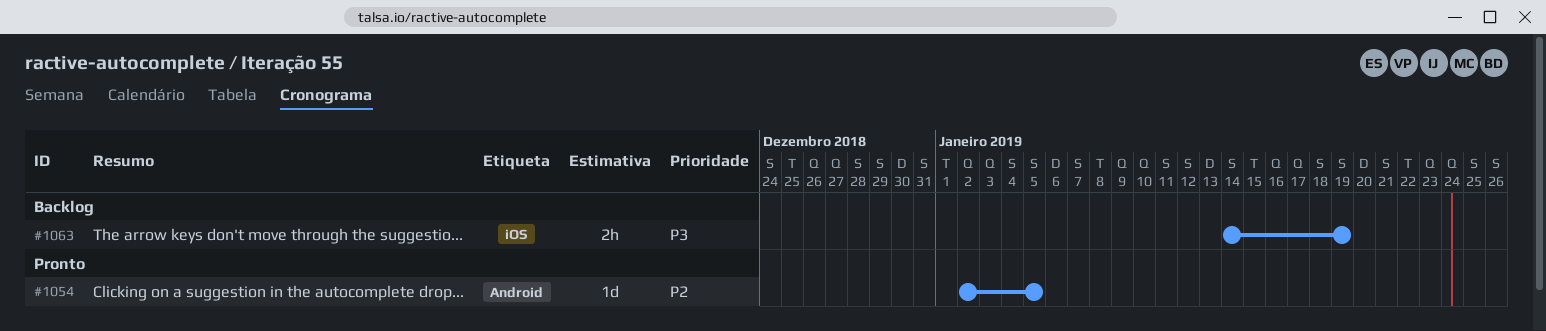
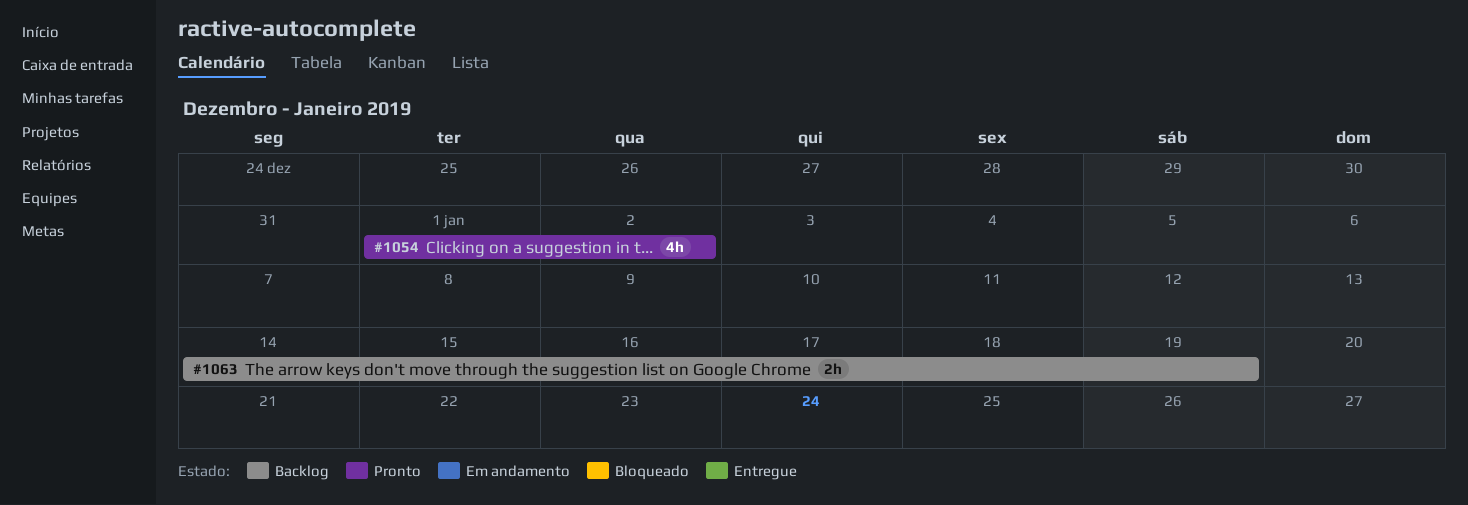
#1054, estimate: 1d -> 4h
#1054, start: Jan 2 -> Jan 1
#1054, due: Jan 5 -> Jan 2

